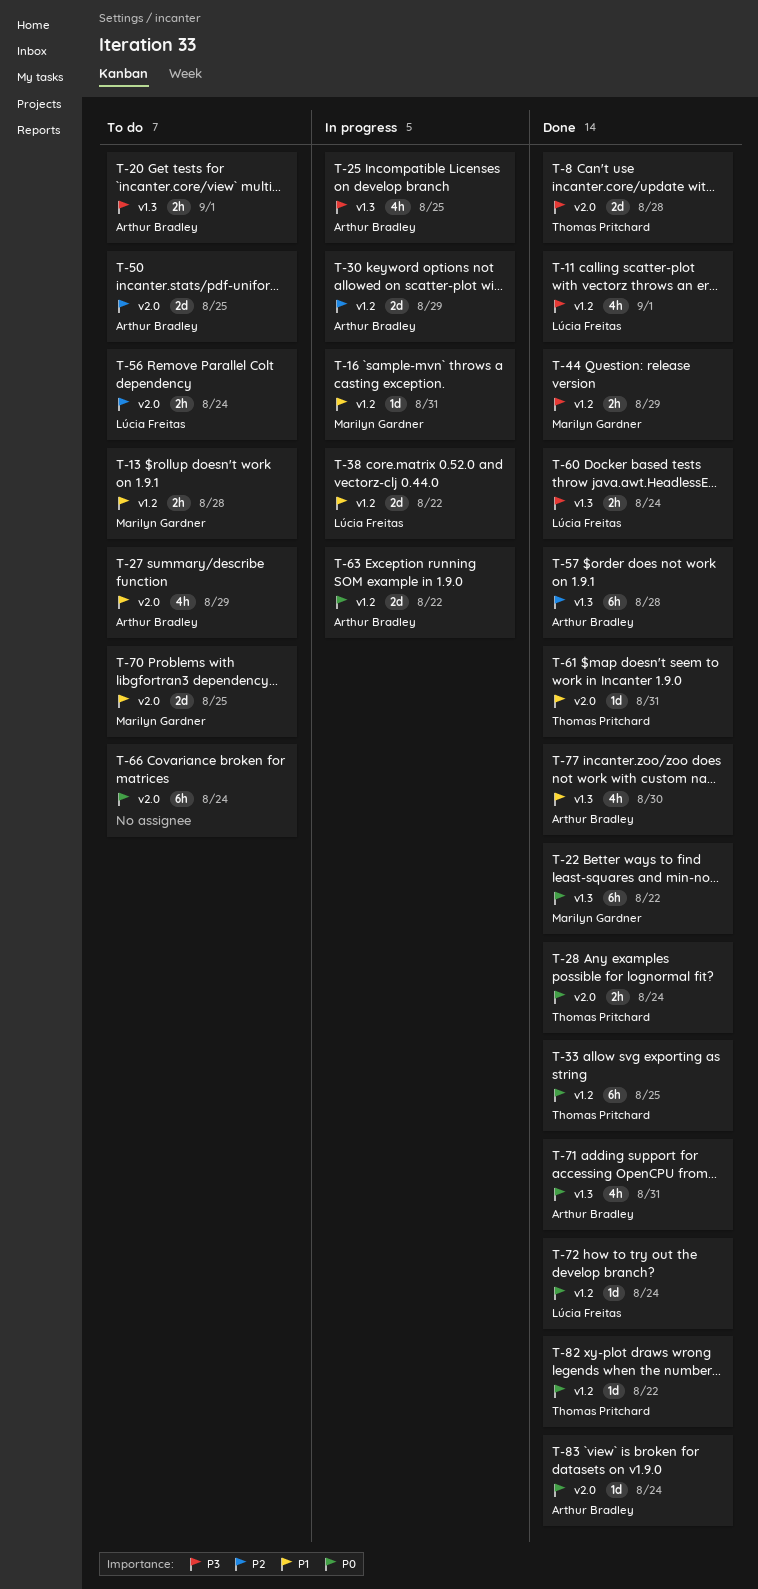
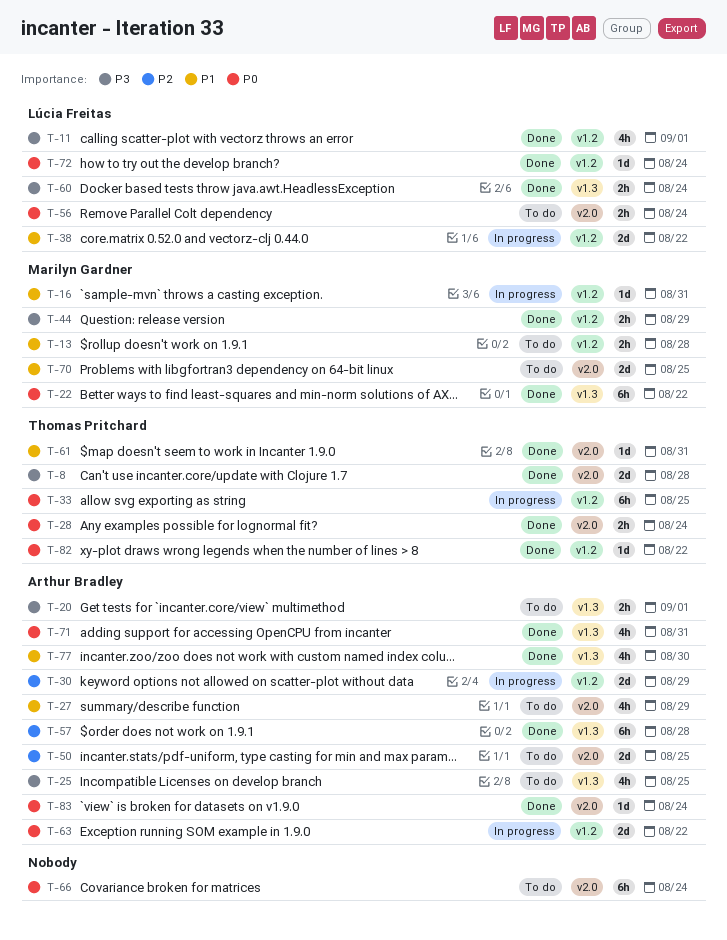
T-25, status: In progress -> To do
T-33, status: Done -> In progress
T-56, priority: P2 -> P0

